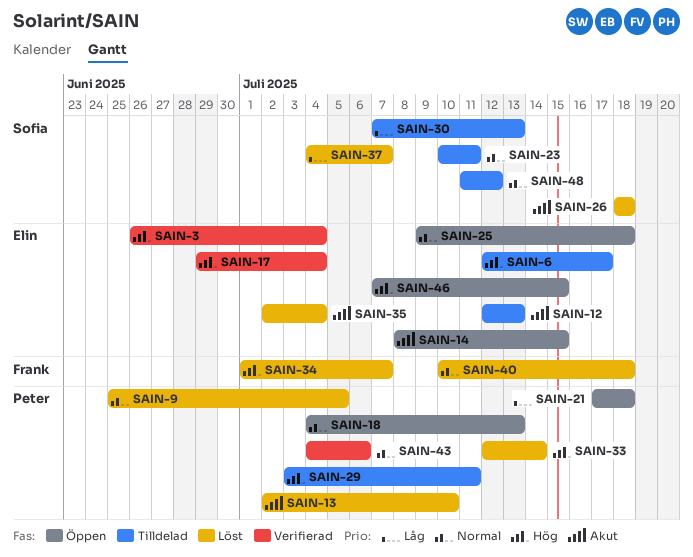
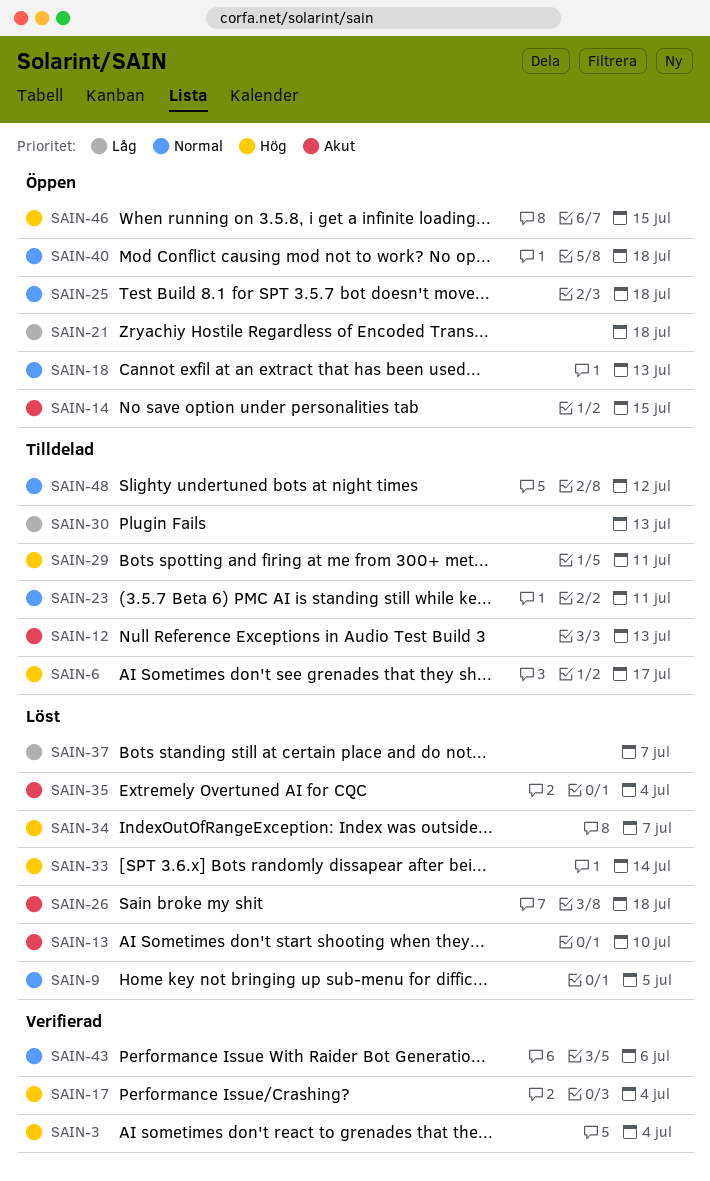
SAIN-40, status: Löst -> Öppen

